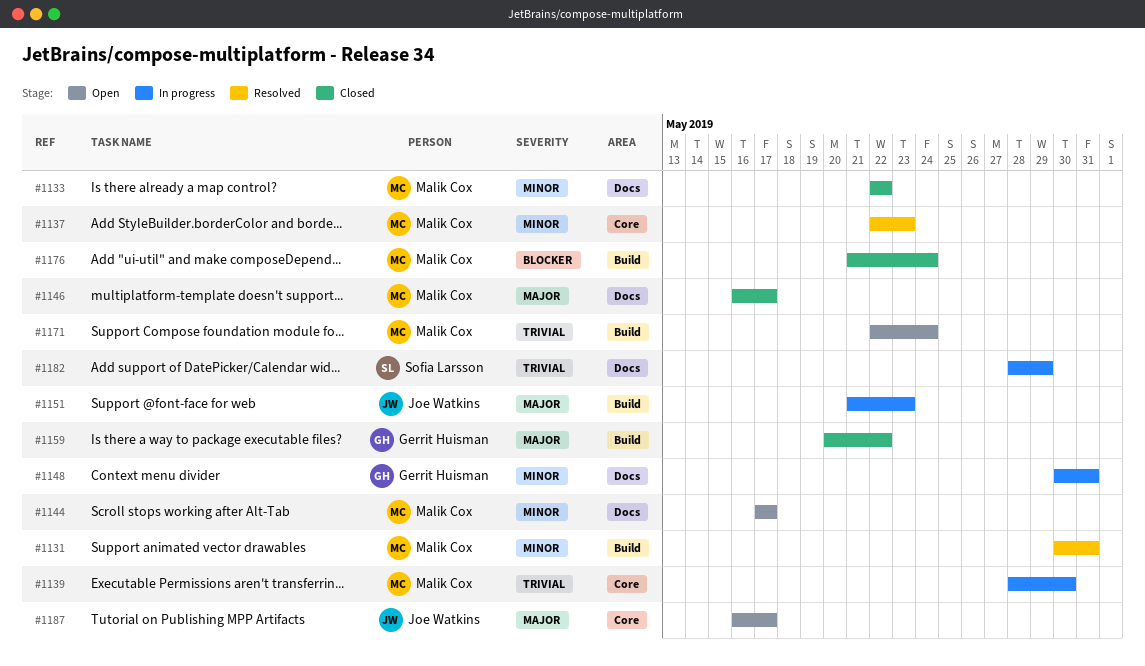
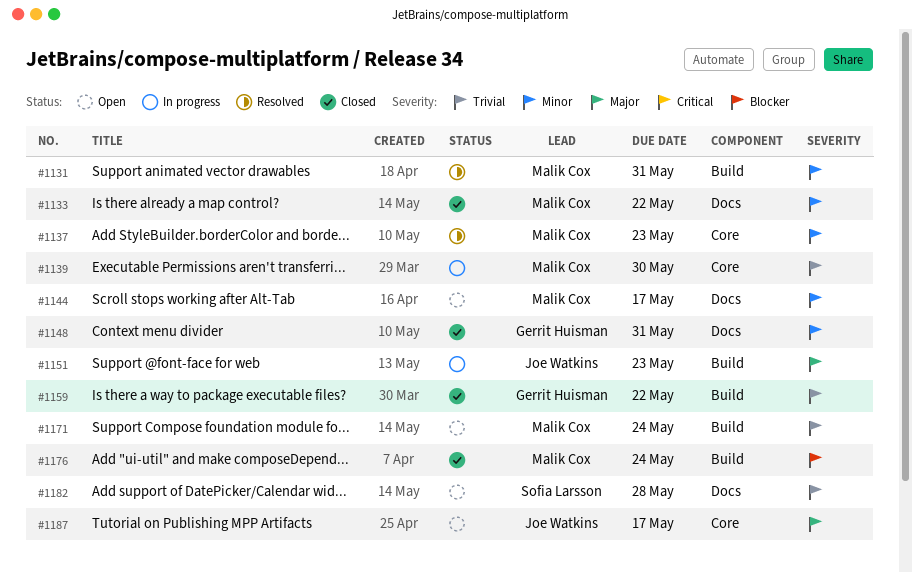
#1146: present -> none
#1148, status: In progress -> Closed
#1159, priority: Major -> Trivial
#1182, status: In progress -> Open
#1182, due: May 29 -> May 28

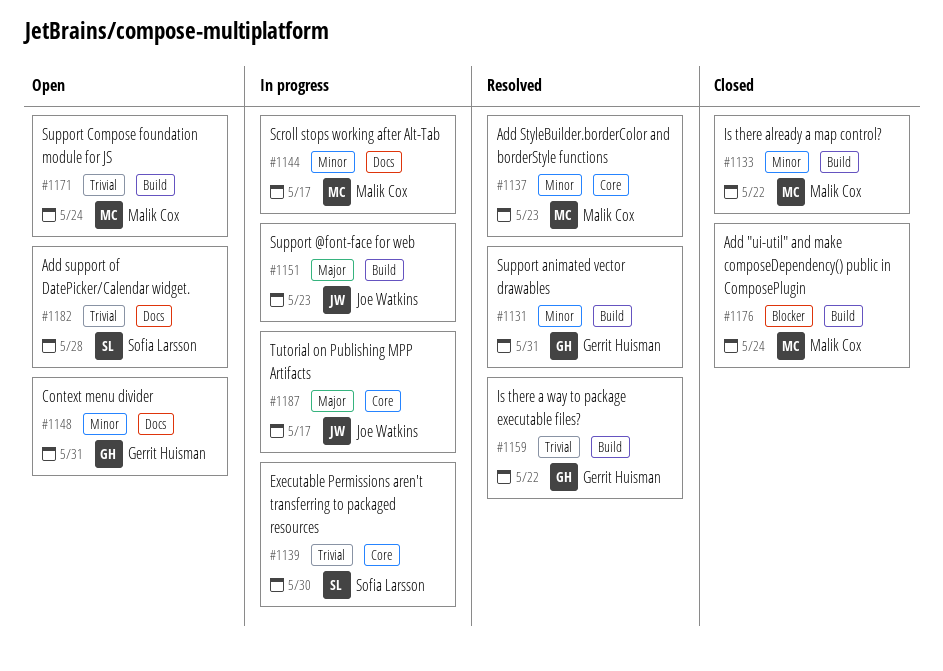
#1131, owner: Malik Cox -> Gerrit Huisman
#1133, label: Docs -> Build
#1139, owner: Malik Cox -> Sofia Larsson
#1144, status: Open -> In progress
#1148, status: Closed -> Open
#1159, status: Closed -> Resolved
#1187, status: Open -> In progress

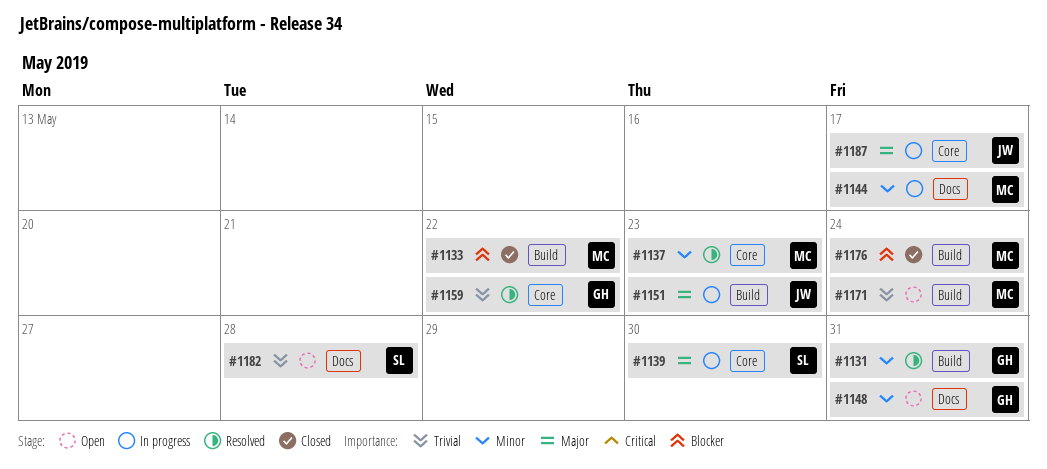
#1133, priority: Minor -> Blocker
#1139, priority: Trivial -> Major
#1159, label: Build -> Core

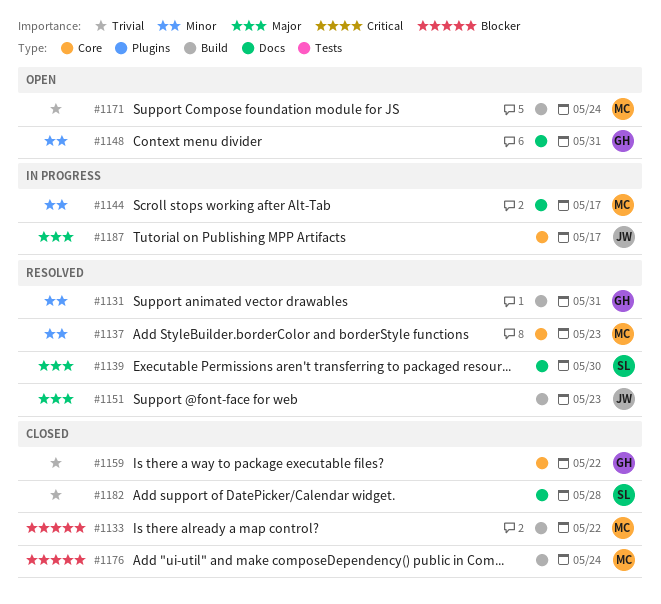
#1139, status: In progress -> Resolved
#1139, label: Core -> Docs
#1151, status: In progress -> Resolved
#1159, status: Resolved -> Closed
#1182, status: Open -> Closed

